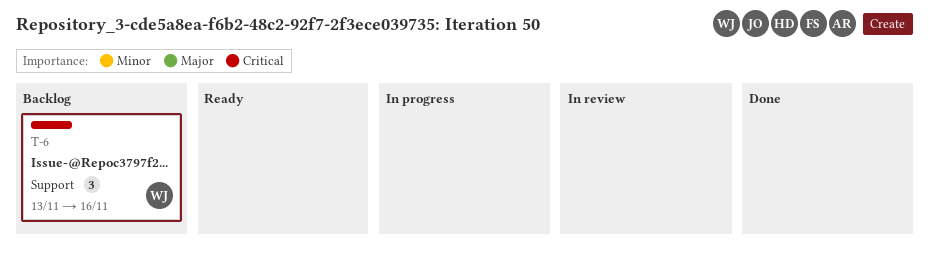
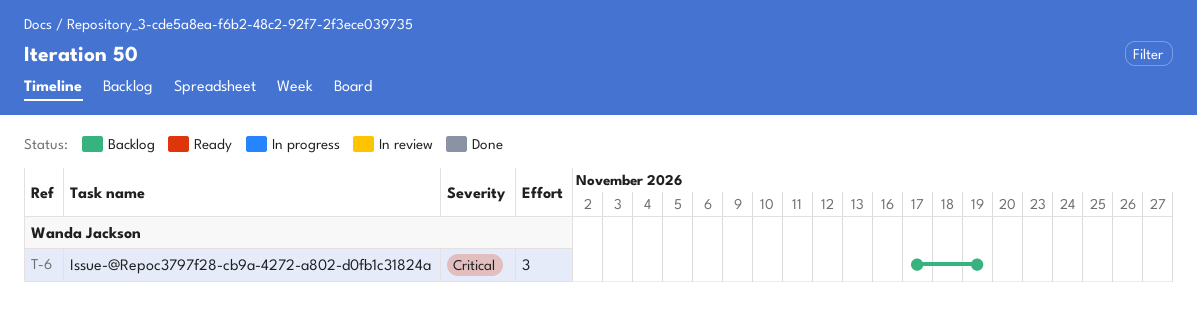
T-6, start: Nov 13 -> Nov 17
T-6, due: Nov 16 -> Nov 19

